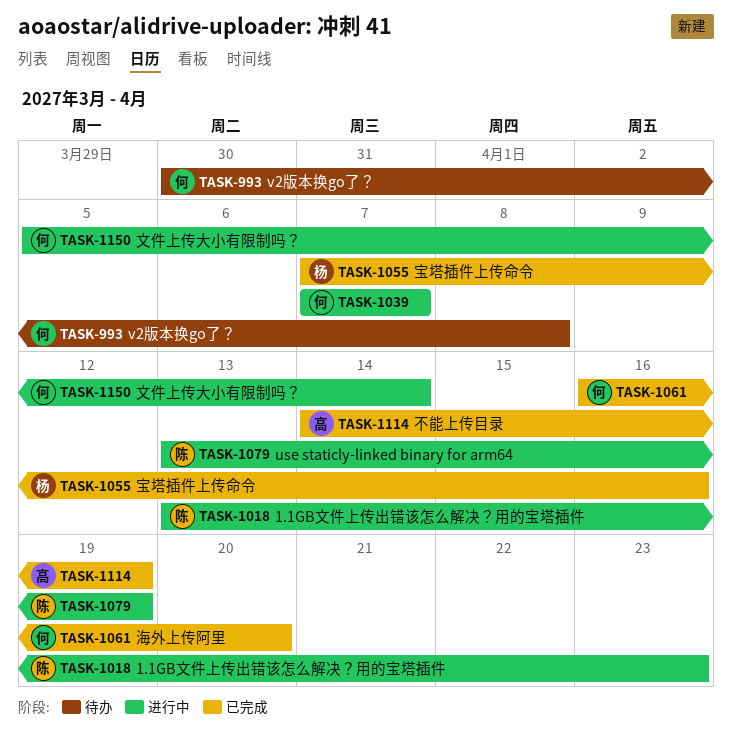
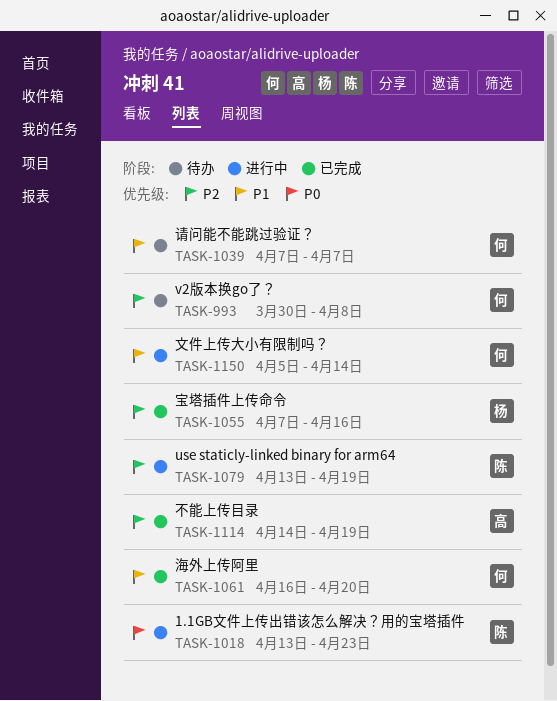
TASK-1039, status: 进行中 -> 待办

